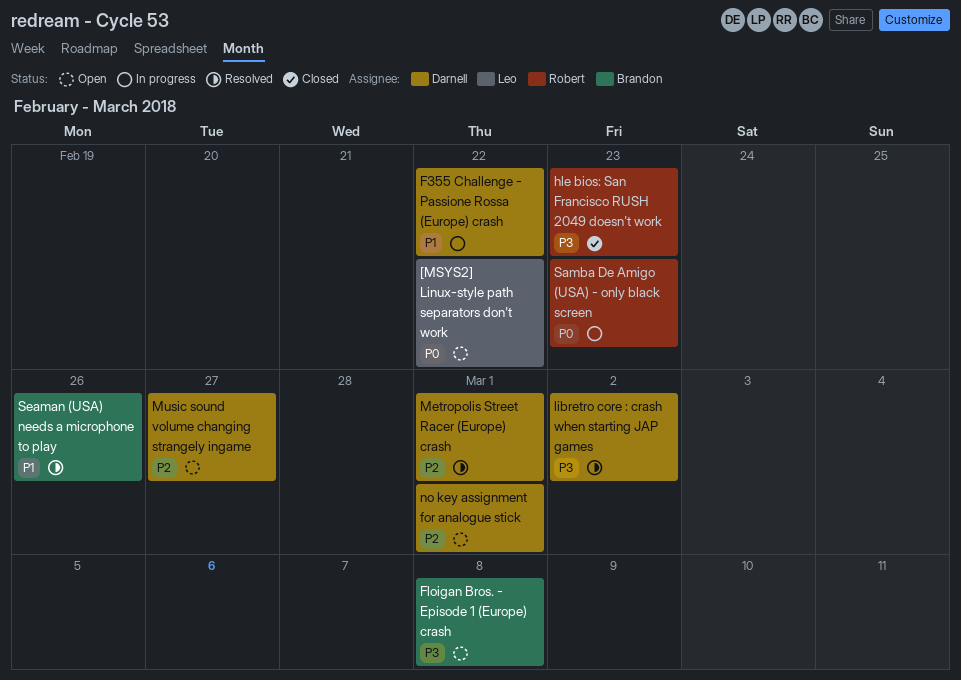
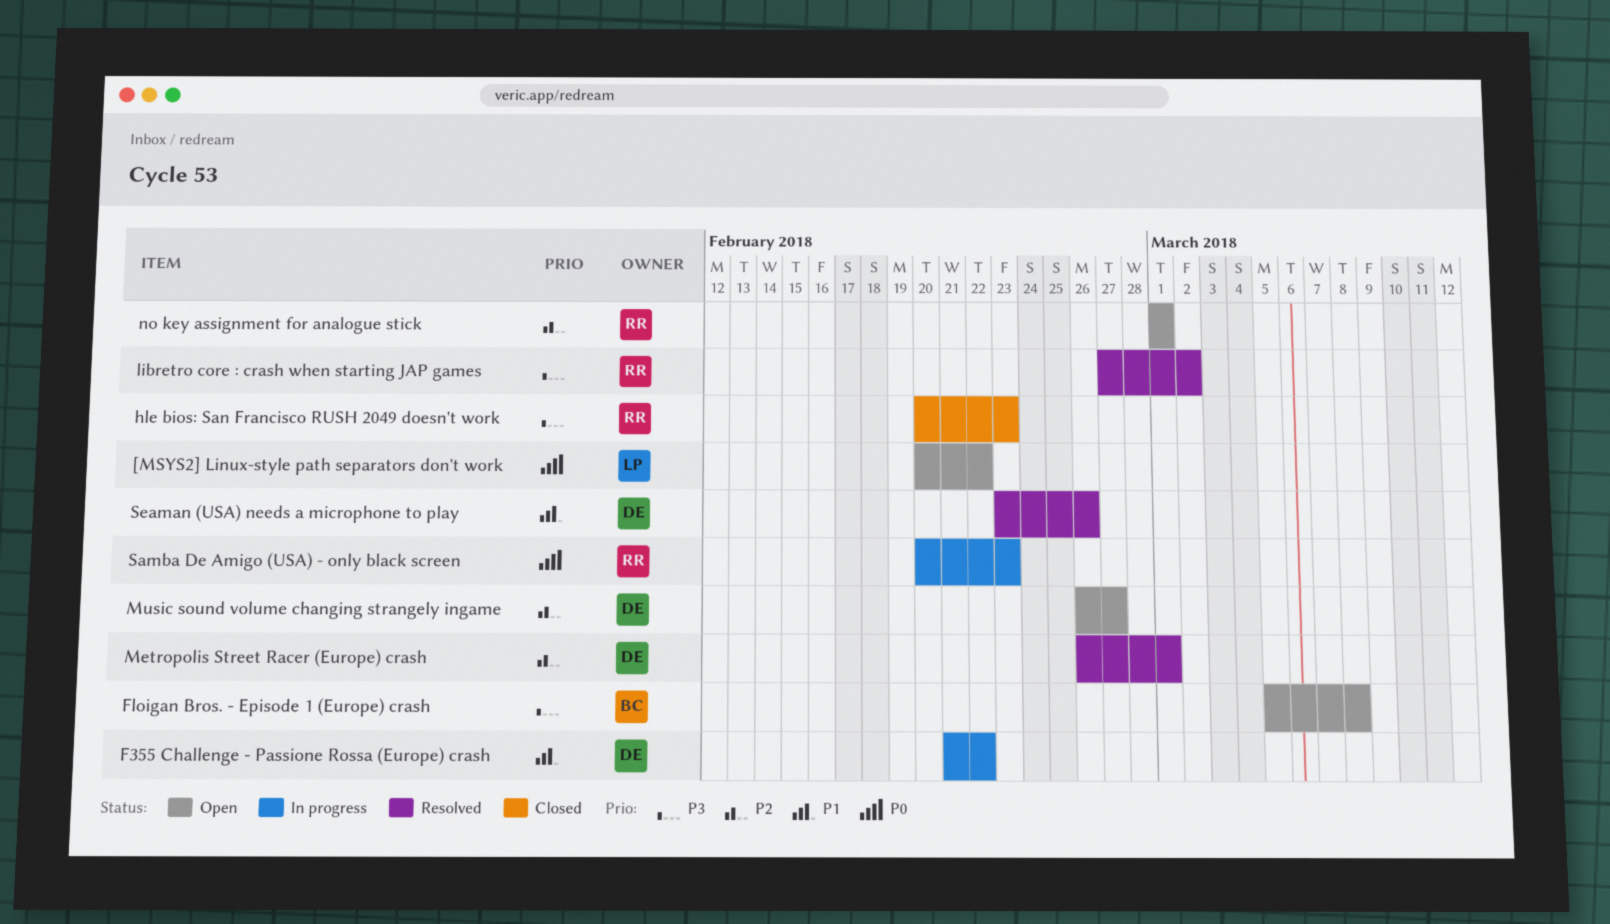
libretro core : crash when starting JAP games, owner: Darnell -> Robert
no key assignment for analogue stick, owner: Darnell -> Robert
Seaman (USA) needs a microphone to play, owner: Brandon -> Darnell

